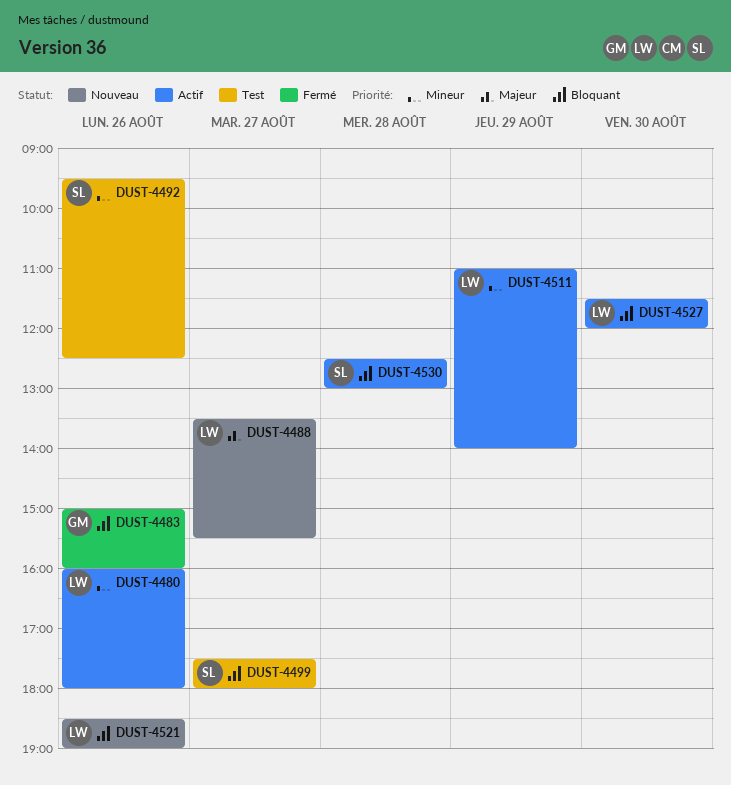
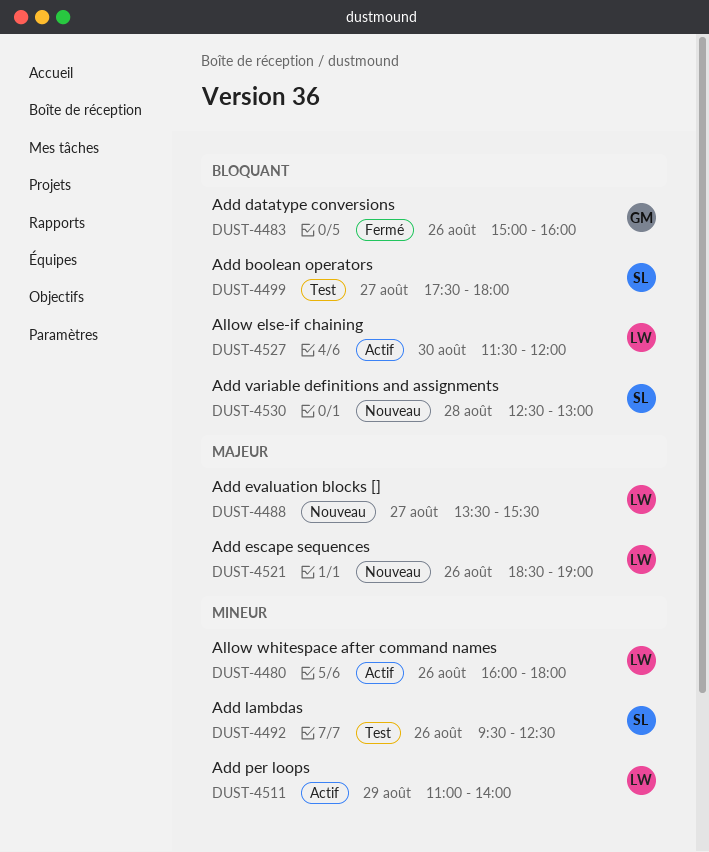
DUST-4521, priority: Bloquant -> Majeur
DUST-4530, status: Actif -> Nouveau

